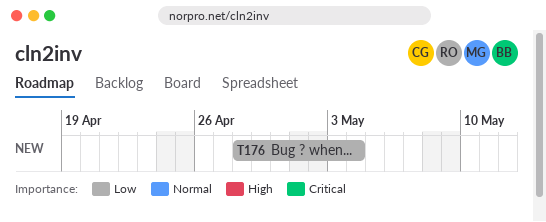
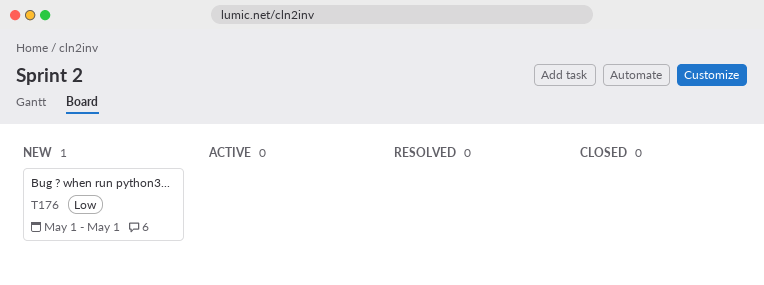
T176, start: Apr 28 -> May 1
T176, due: May 4 -> May 1

